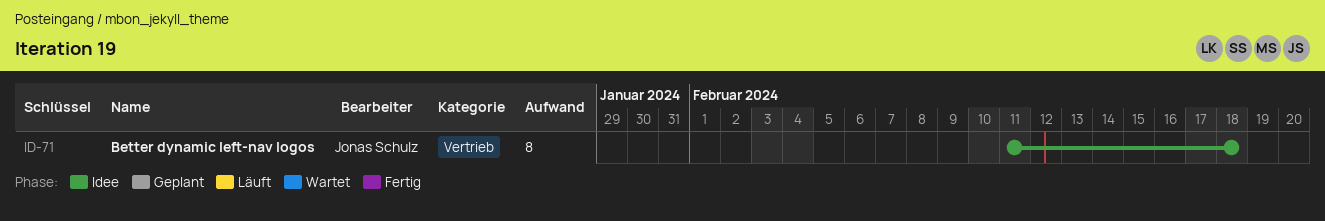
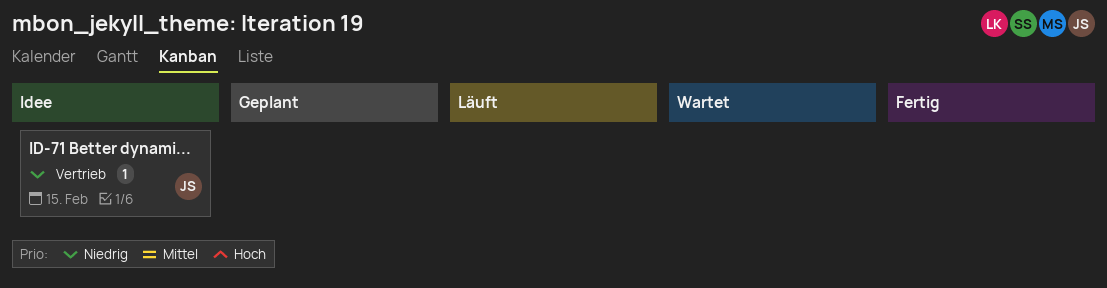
ID-71, estimate: 8 -> 1
ID-71, due: Feb 18 -> Feb 15

